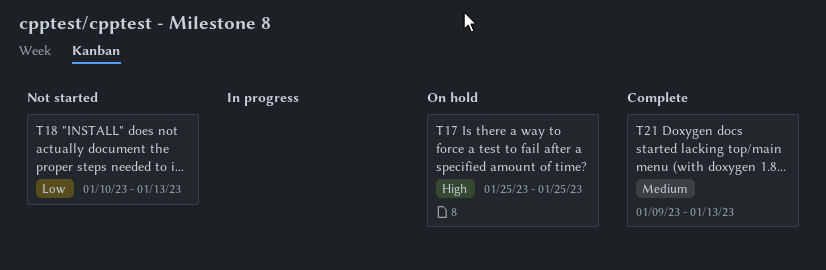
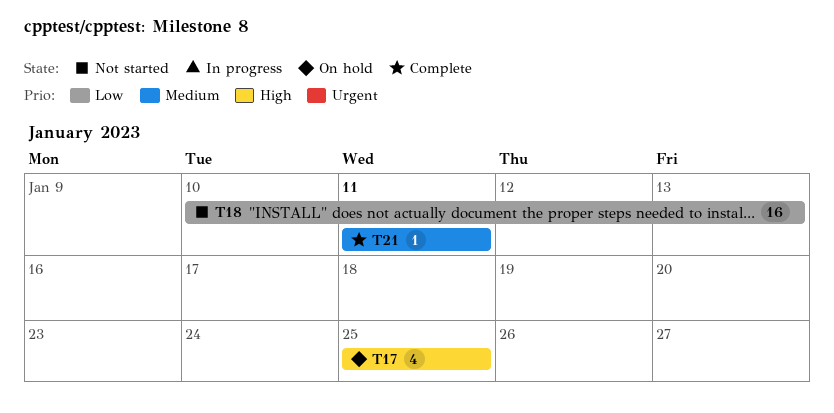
T21, start: Jan 9 -> Jan 11
T21, due: Jan 13 -> Jan 11

